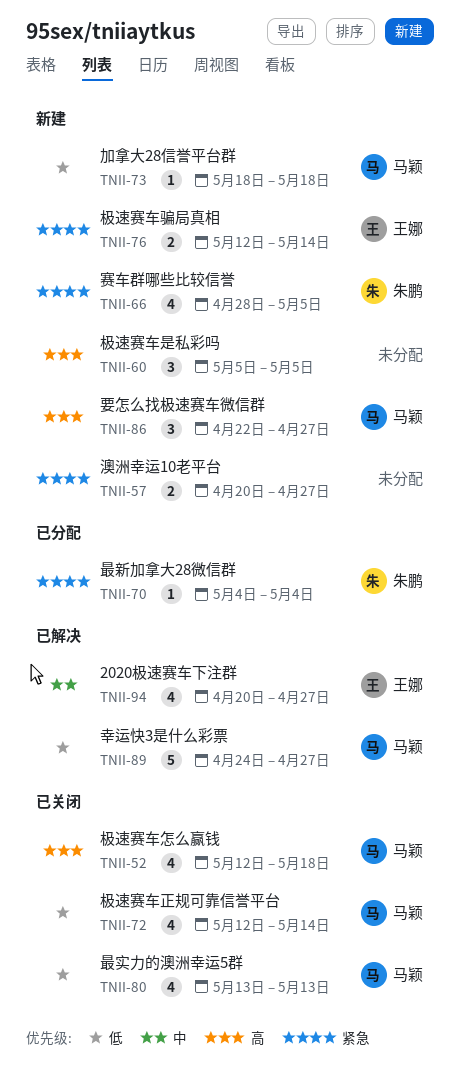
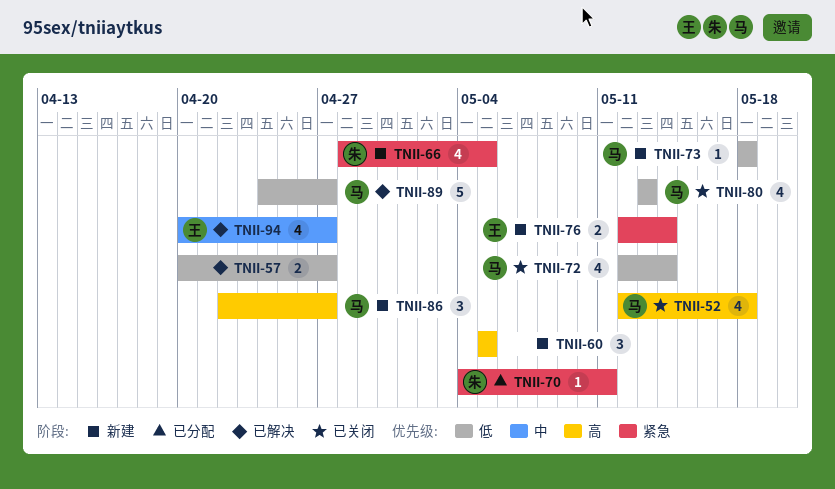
TNII-57, status: 新建 -> 已解决
TNII-57, priority: 紧急 -> 低
TNII-70, due: May 4 -> May 11

